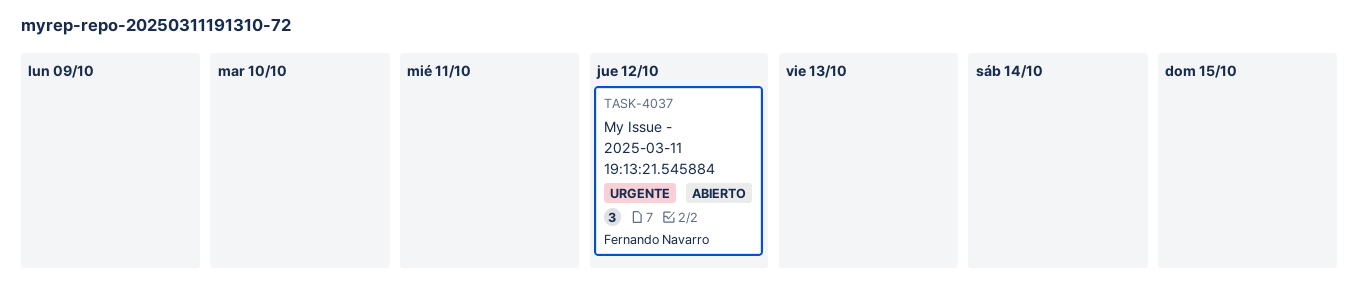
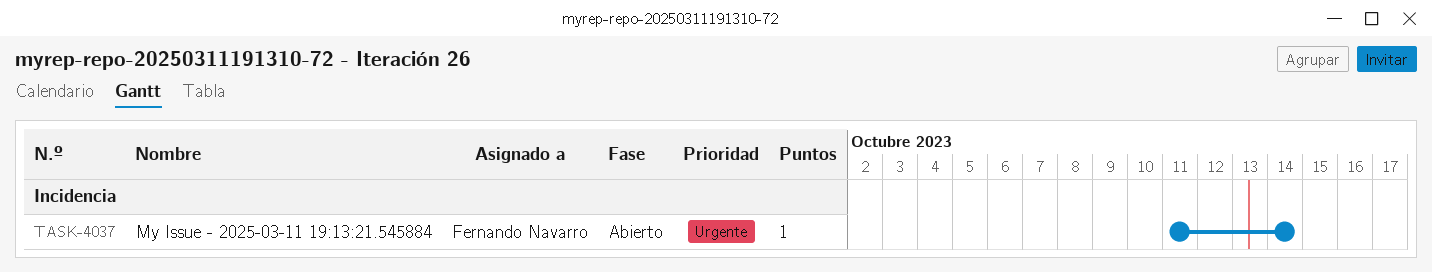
TASK-4037, estimate: 3 -> 1
TASK-4037, due: Oct 12 -> Oct 14

